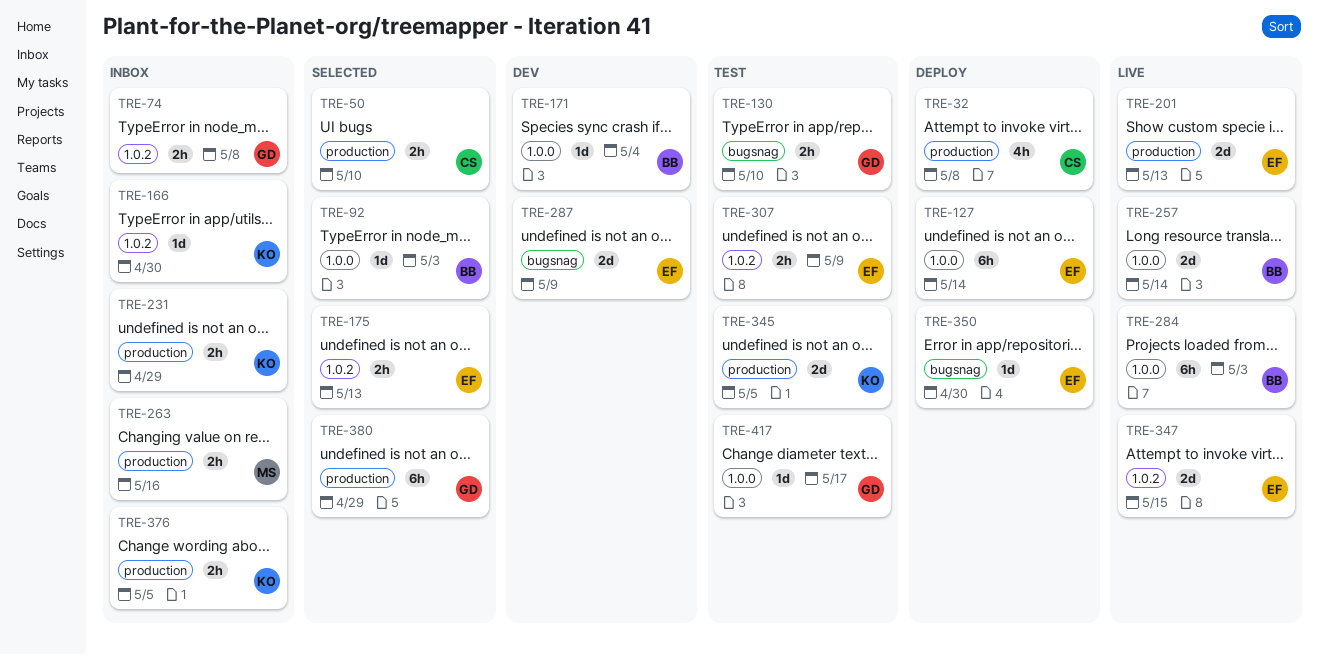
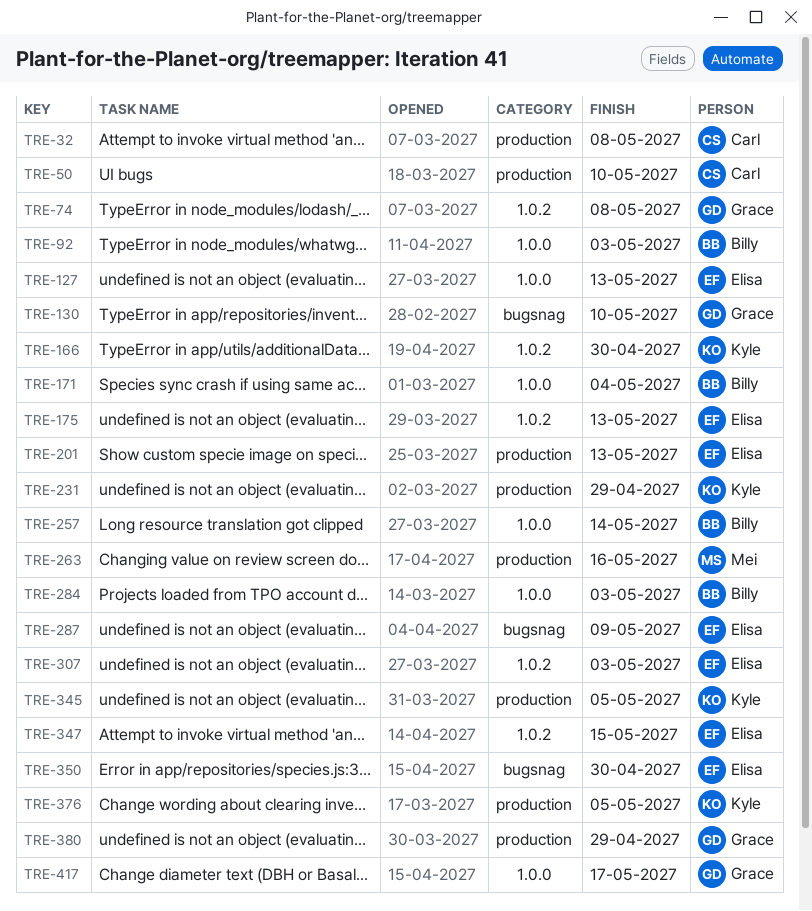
TRE-127, due: May 14 -> May 13
TRE-307, due: May 9 -> May 3

